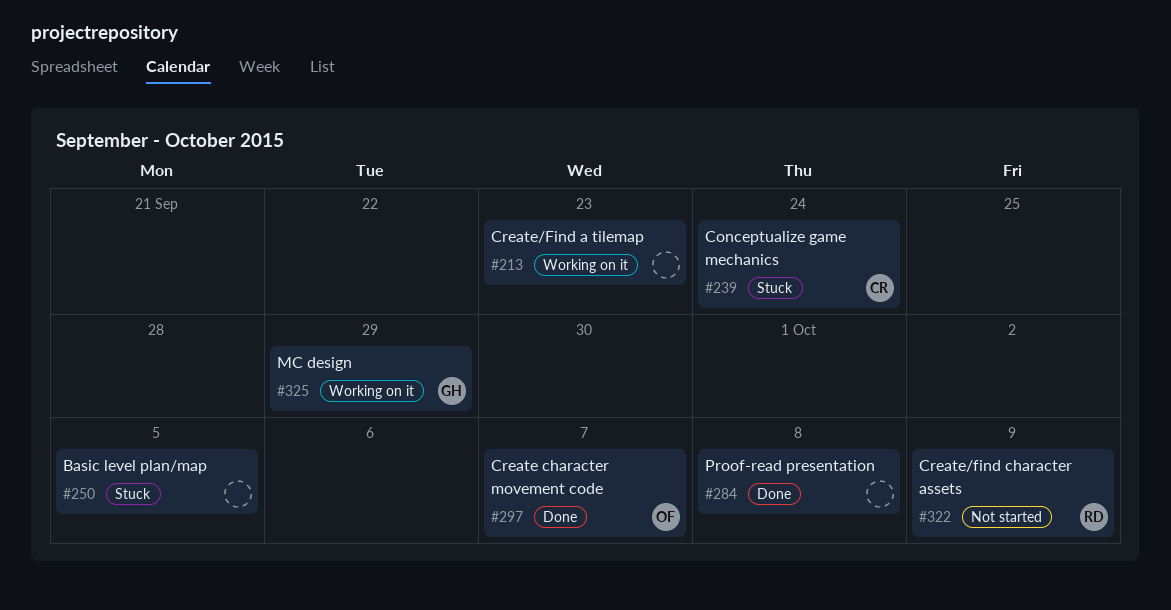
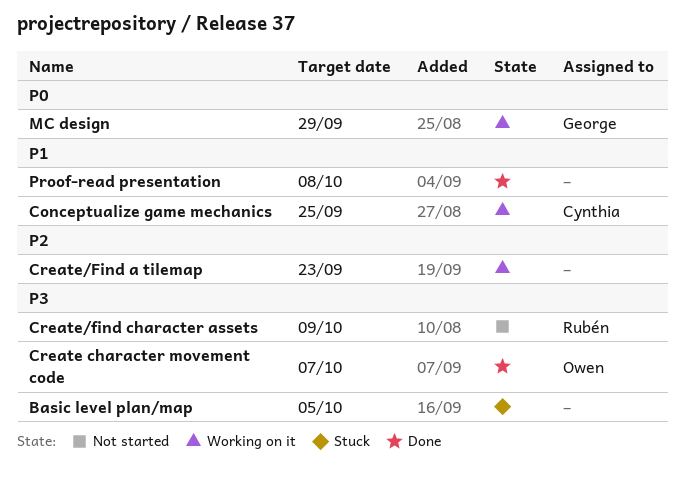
Conceptualize game mechanics, status: Stuck -> Working on it
Conceptualize game mechanics, due: Sep 24 -> Sep 25

